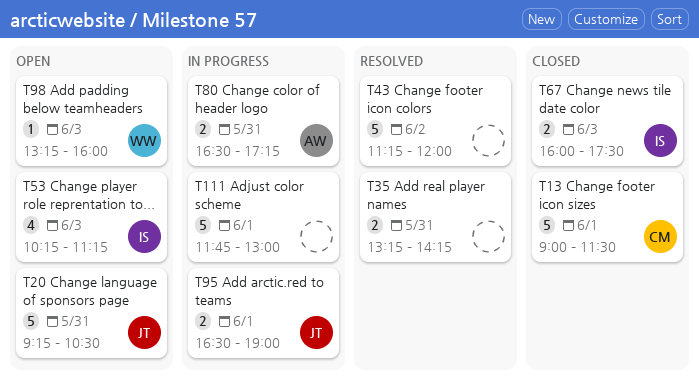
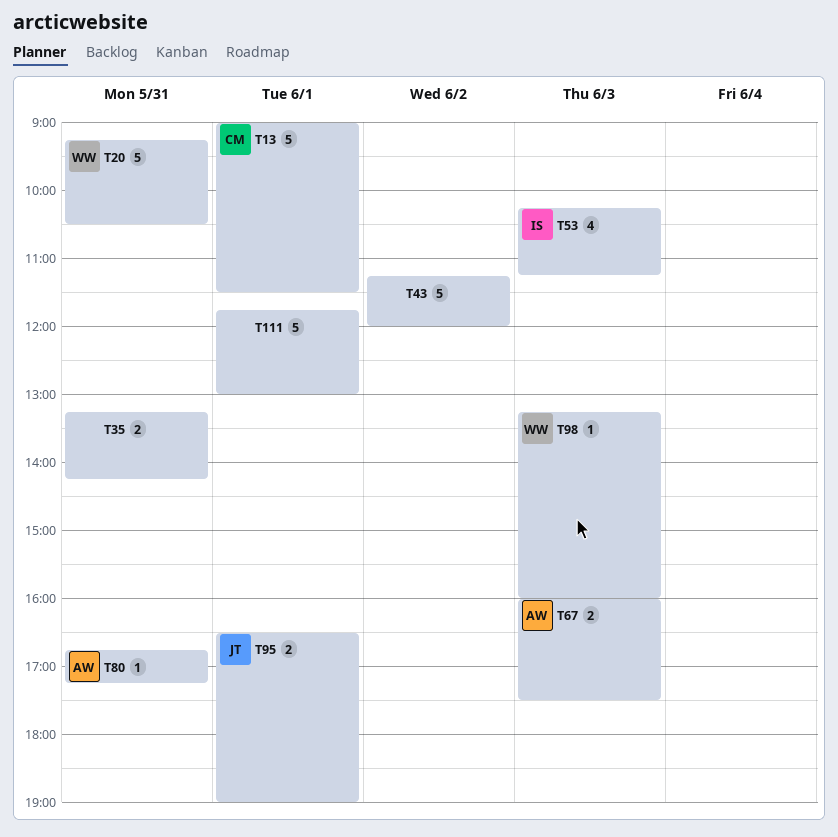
T20, owner: JT -> WW
T67, owner: IS -> AW
T80, estimate: 2 -> 1
T80, begins: 16:30 -> 16:45

